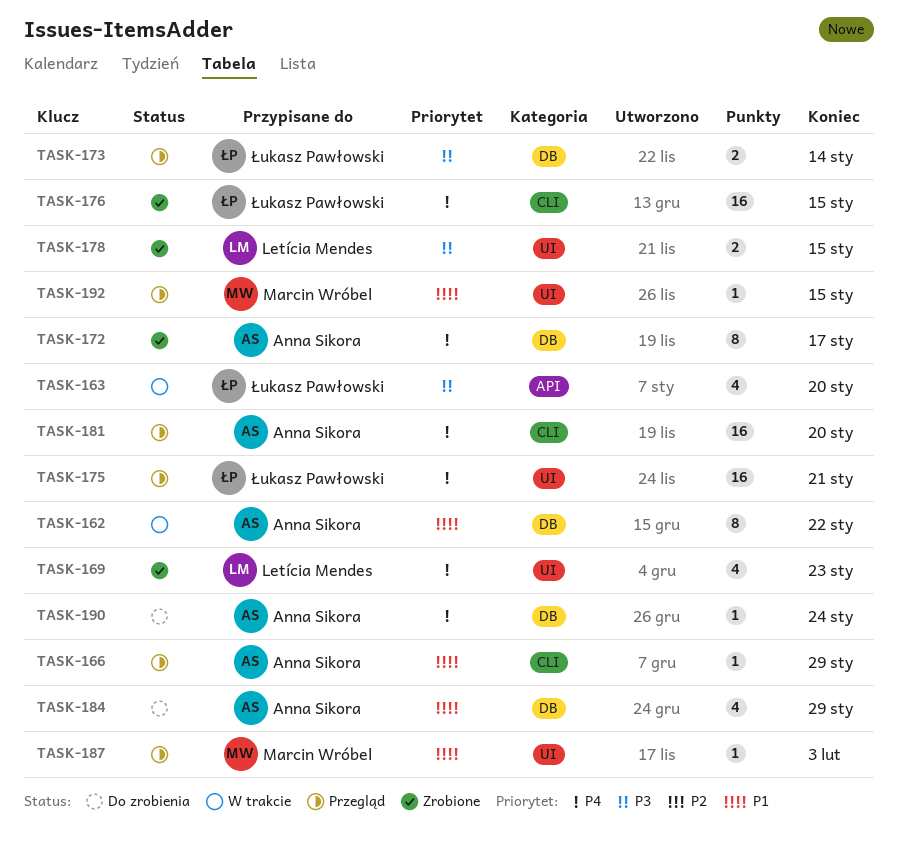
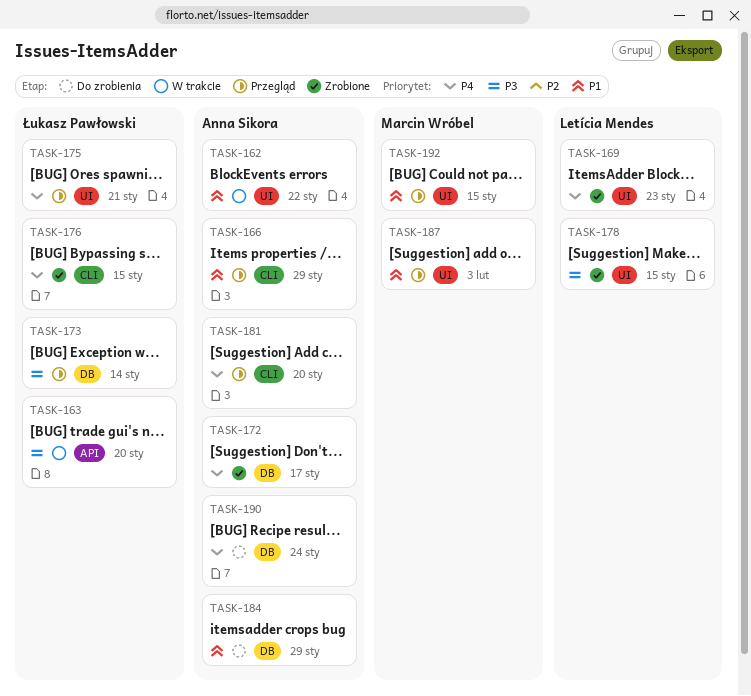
TASK-162, label: DB -> UI

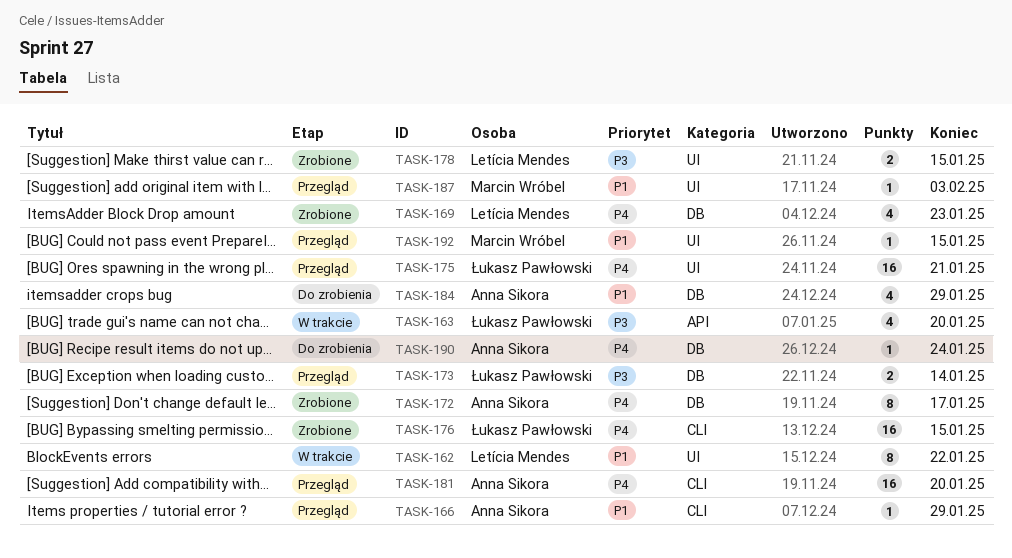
TASK-162, owner: Anna Sikora -> Letícia Mendes
TASK-169, label: UI -> DB

